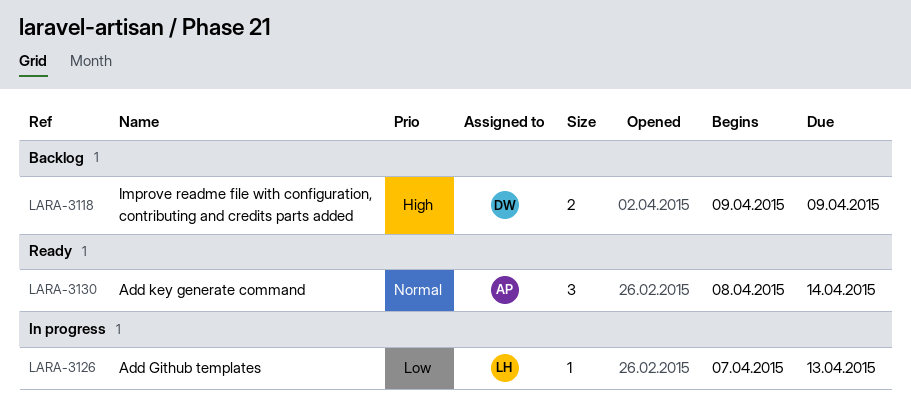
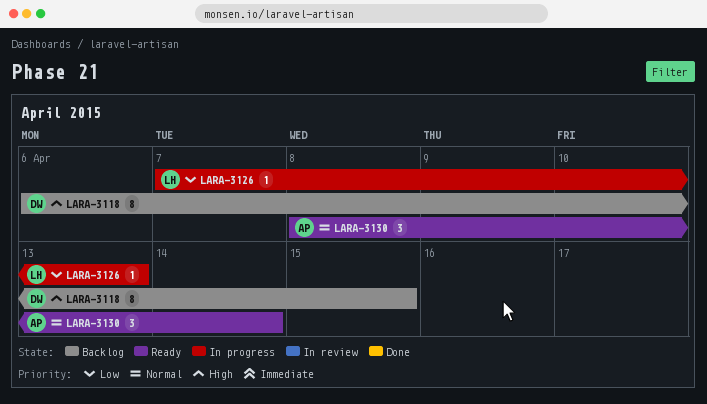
LARA-3118, estimate: 2 -> 8
LARA-3118, start: Apr 9 -> Apr 6
LARA-3118, due: Apr 9 -> Apr 15

